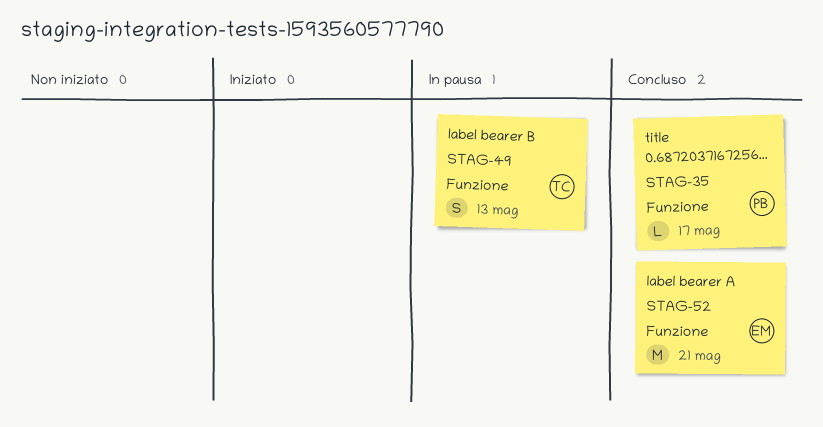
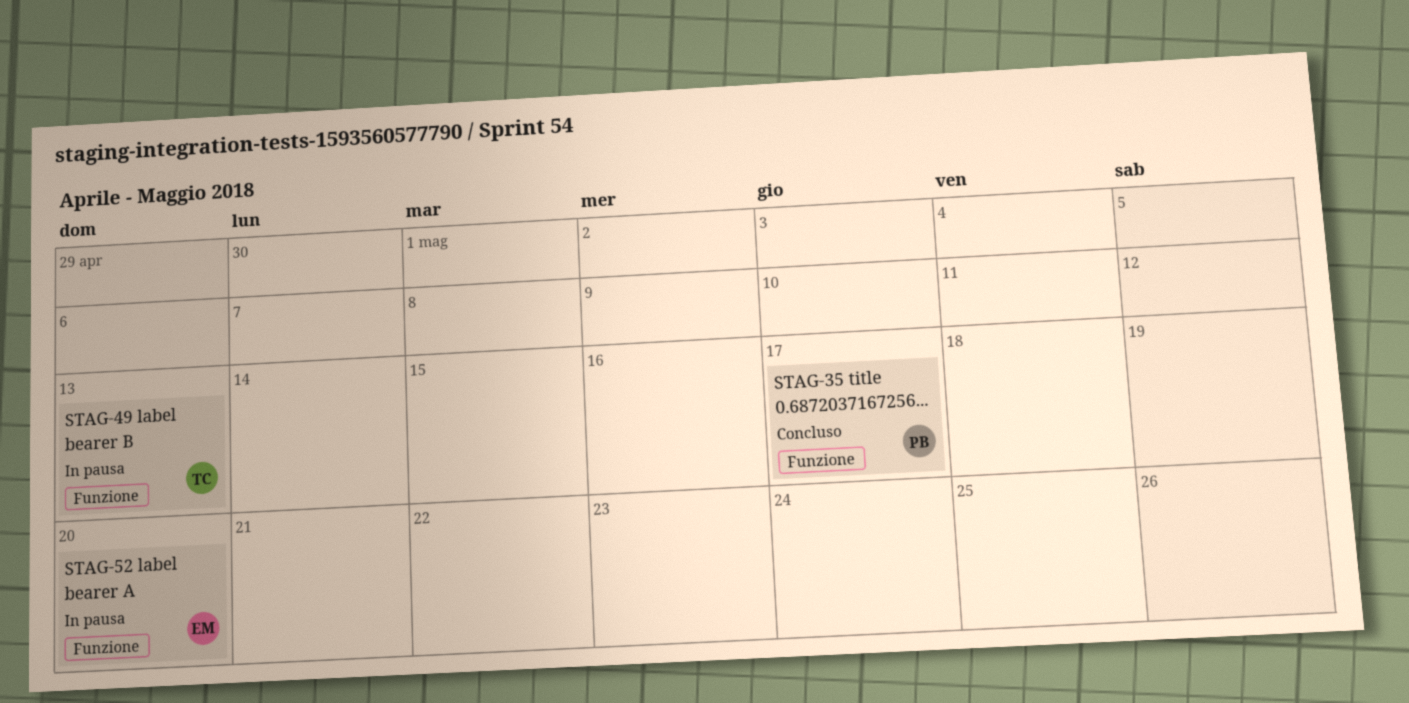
STAG-52, status: Concluso -> In pausa
STAG-52, due: May 21 -> May 20

